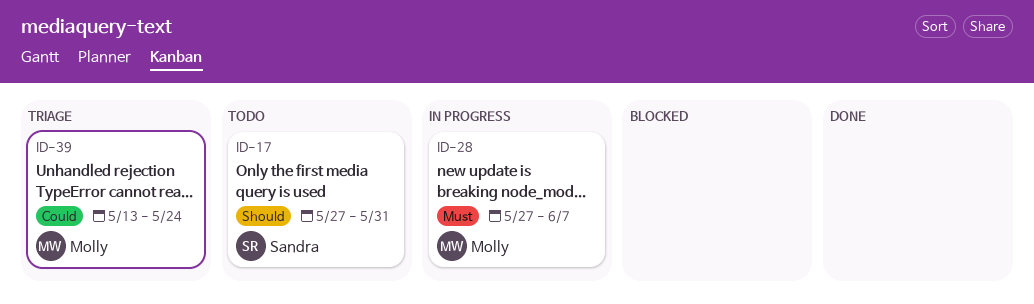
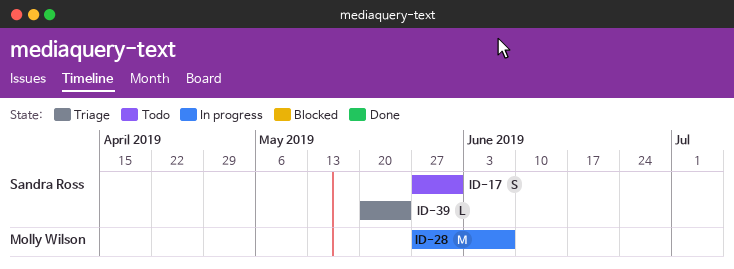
ID-39, owner: Molly Wilson -> Sandra Ross
ID-39, start: May 13 -> May 20

